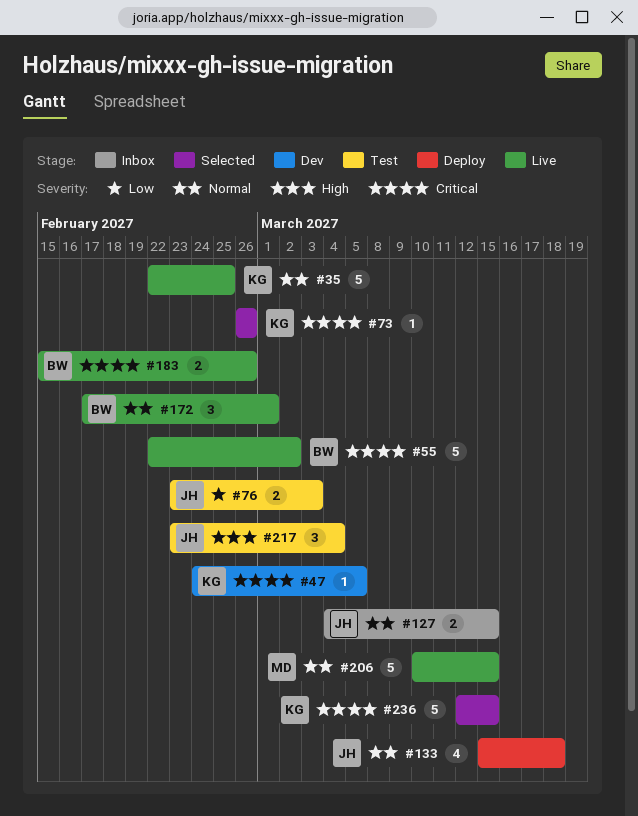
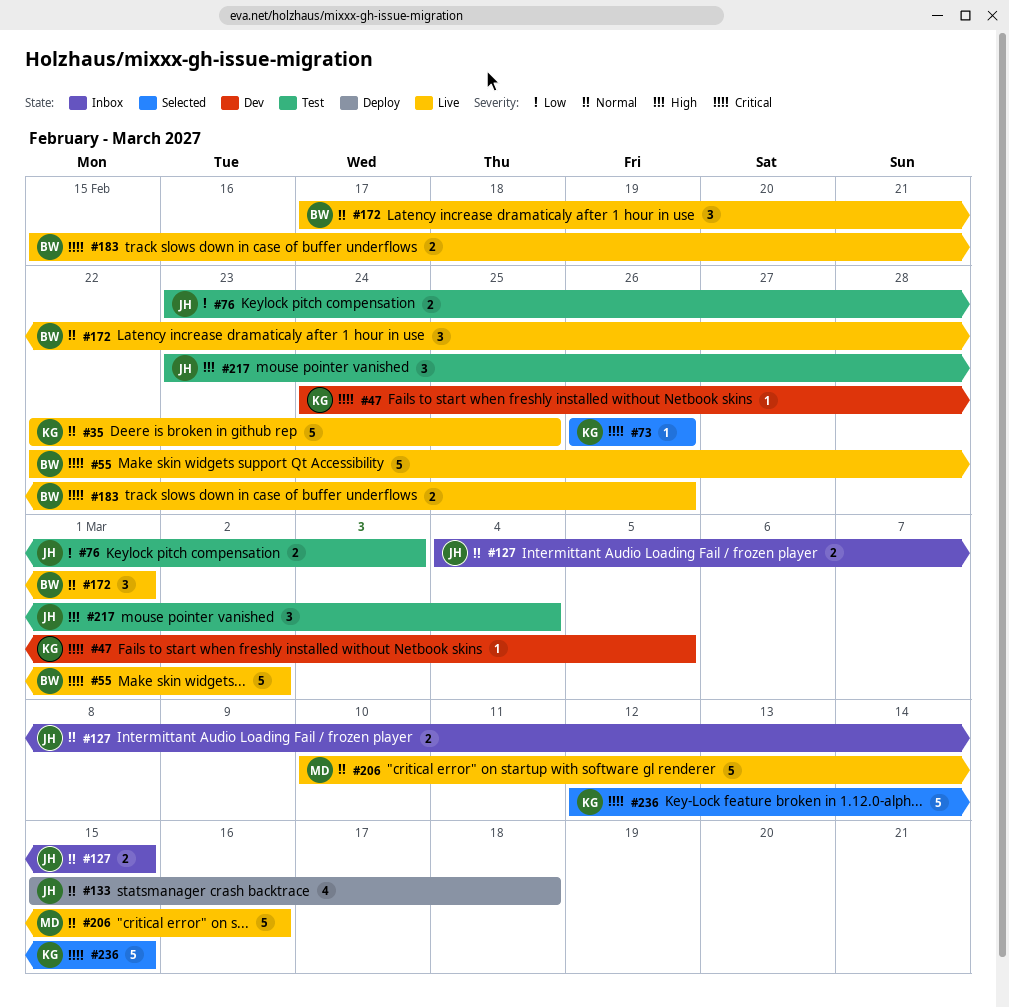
#206, due: Mar 15 -> Mar 16

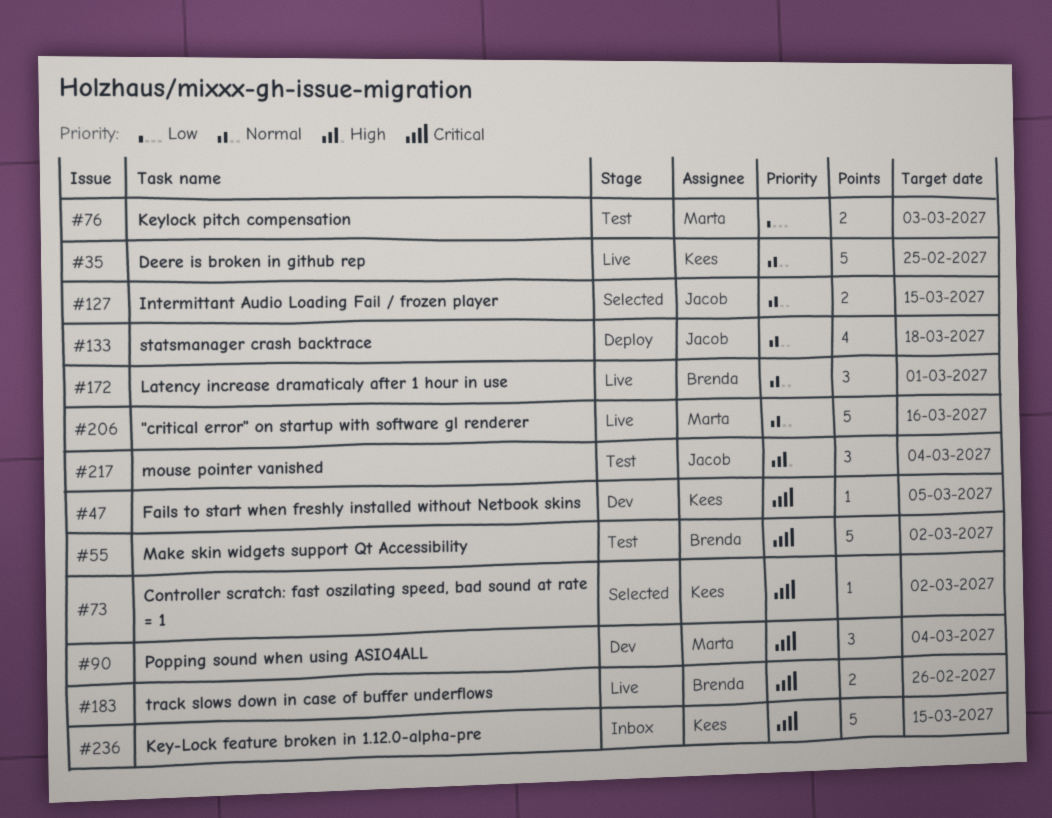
#55, status: Live -> Test
#73, due: Feb 26 -> Mar 2
#76, owner: Jacob -> Marta
#90: none -> present
#127, status: Inbox -> Selected
#236, status: Selected -> Inbox

